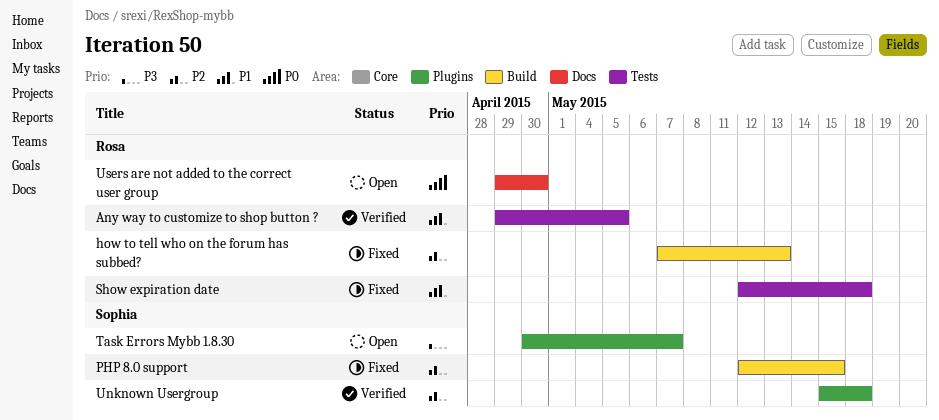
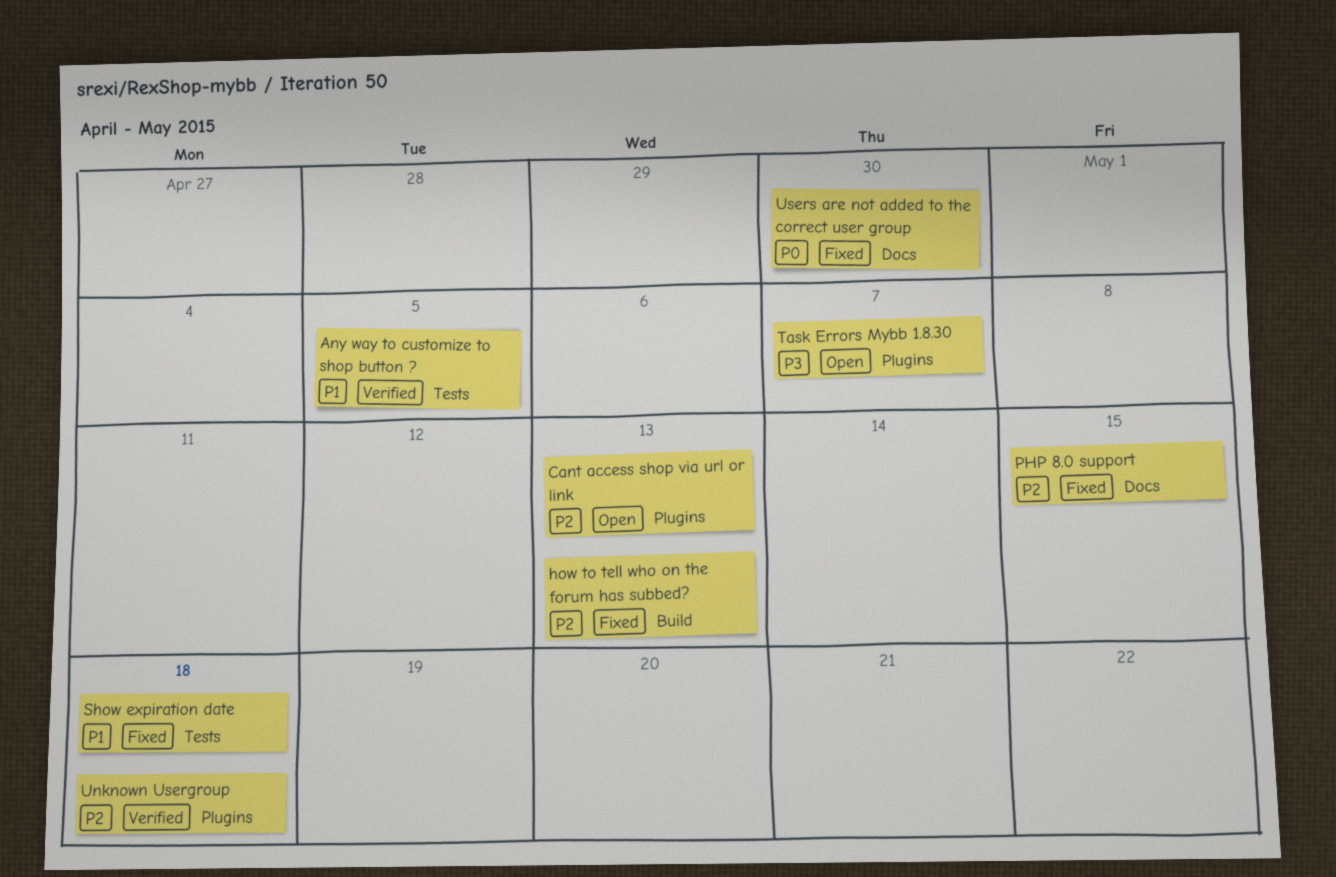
Cant access shop via url or link: none -> present
PHP 8.0 support, label: Build -> Docs
Users are not added to the correct user group, status: Open -> Fixed

